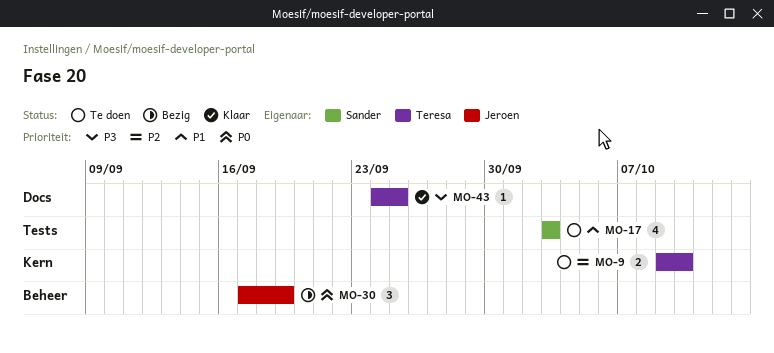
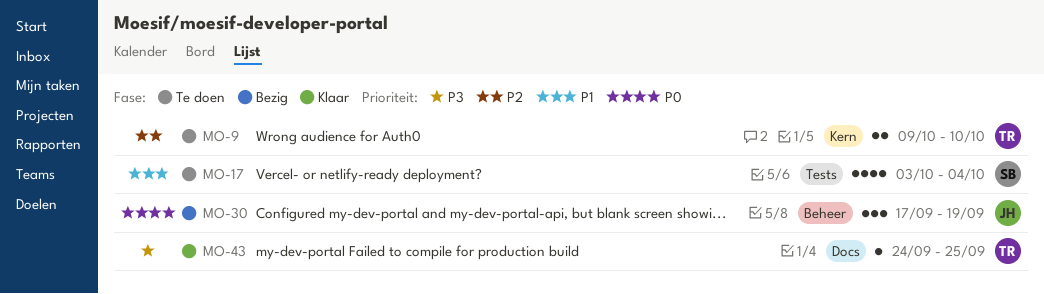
MO-17, due: Oct 3 -> Oct 4

